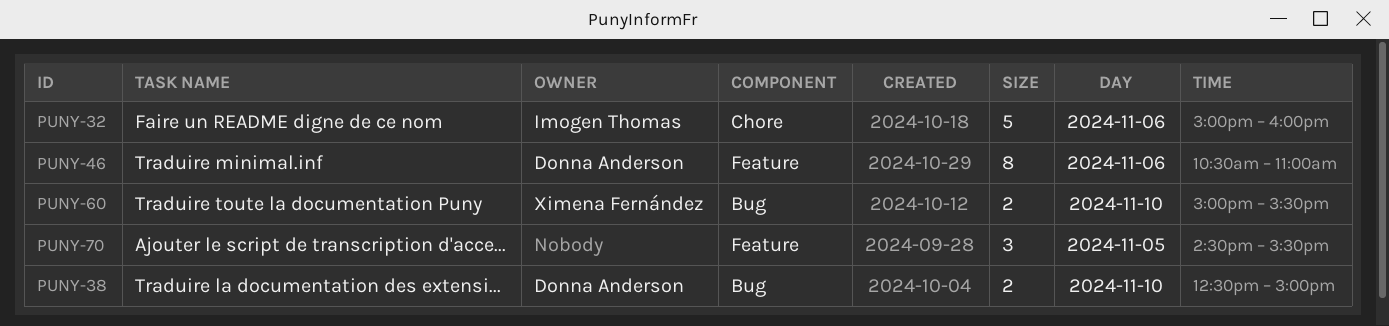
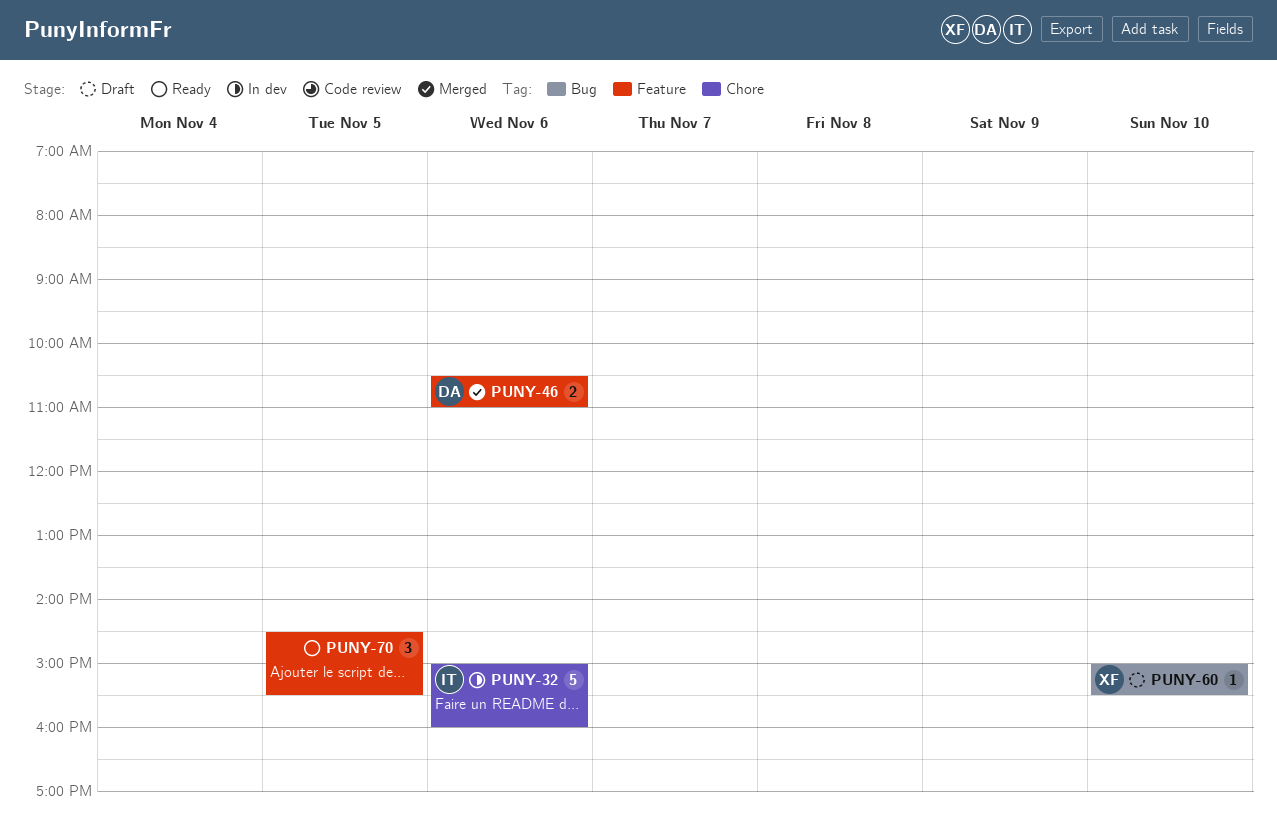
PUNY-38: present -> none
PUNY-46, estimate: 8 -> 2
PUNY-60, estimate: 2 -> 1

